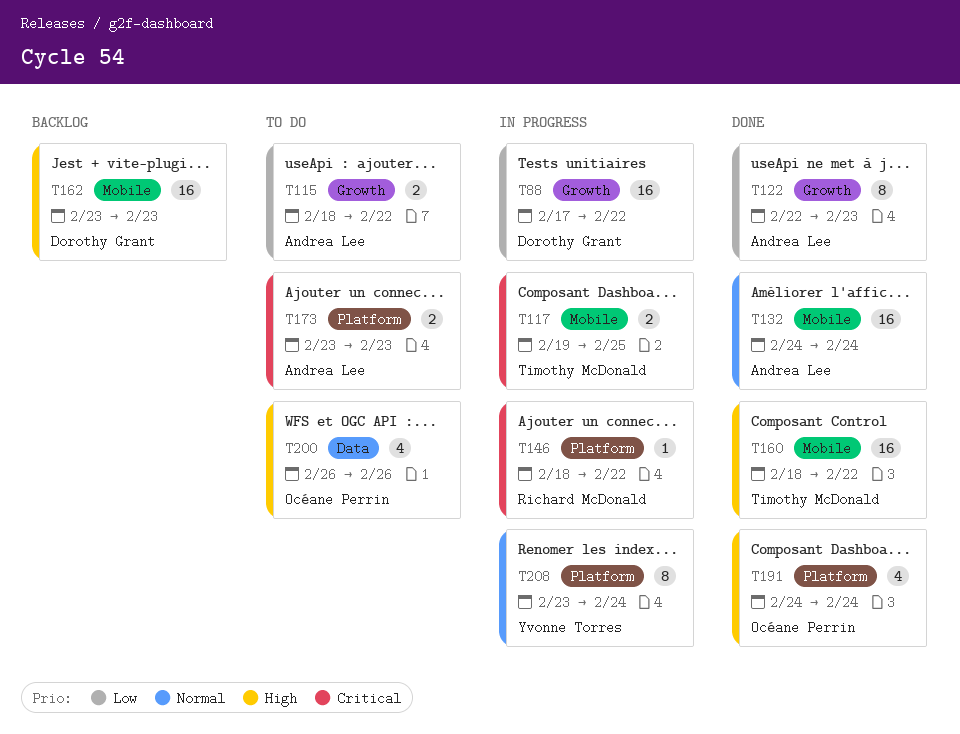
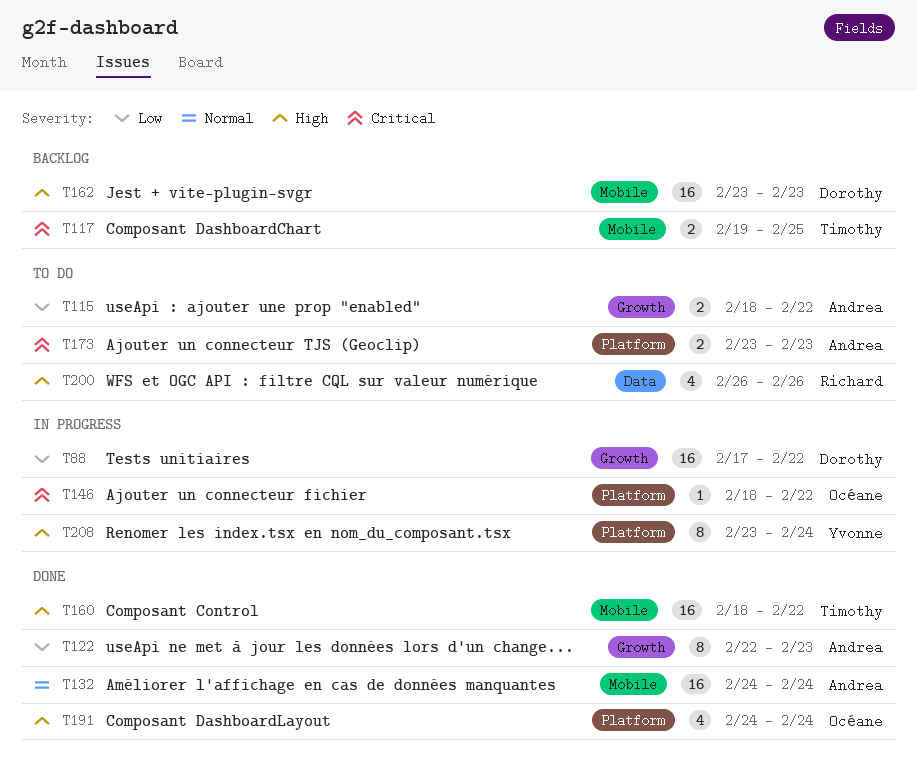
T117, status: In progress -> Backlog
T146, owner: Richard McDonald -> Océane Perrin
T200, owner: Océane Perrin -> Richard McDonald
T208, priority: Normal -> High

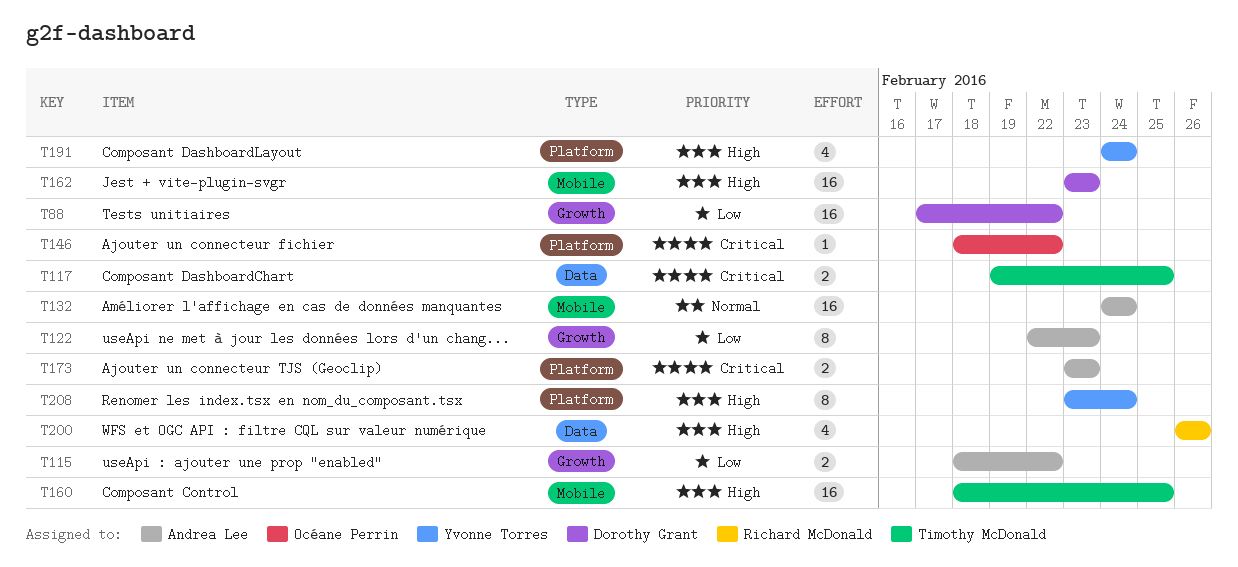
T117, label: Mobile -> Data
T160, due: Feb 22 -> Feb 25
T191, owner: Océane Perrin -> Yvonne Torres

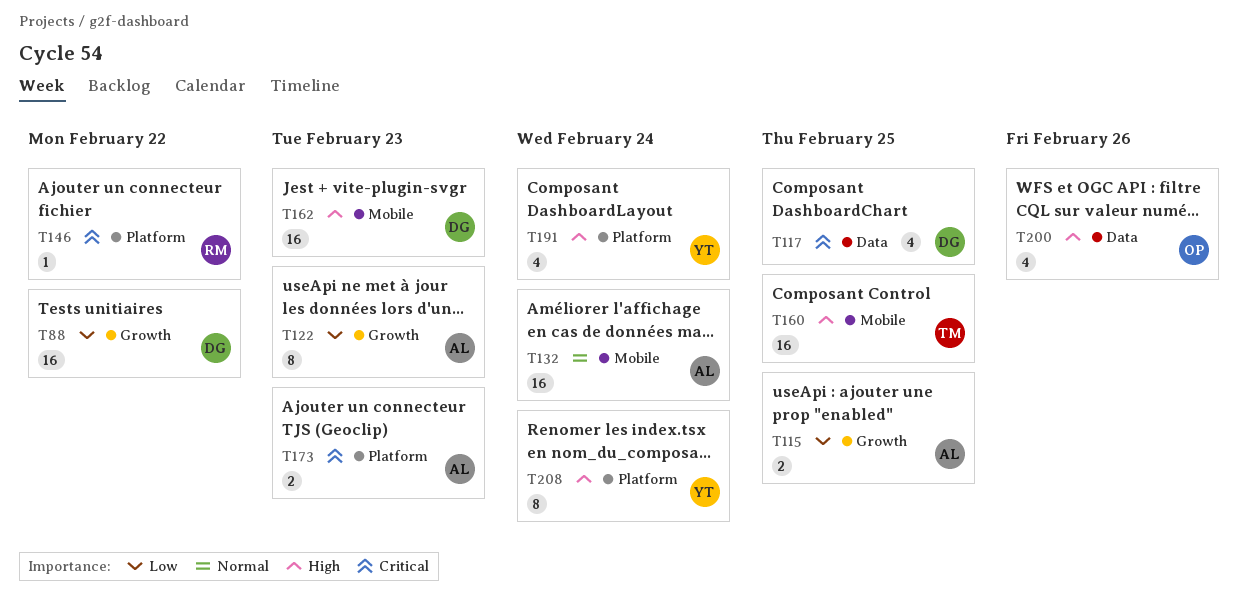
T115, due: Feb 22 -> Feb 25
T117, owner: Timothy McDonald -> Dorothy Grant
T117, estimate: 2 -> 4
T146, owner: Océane Perrin -> Richard McDonald
T200, owner: Richard McDonald -> Océane Perrin

